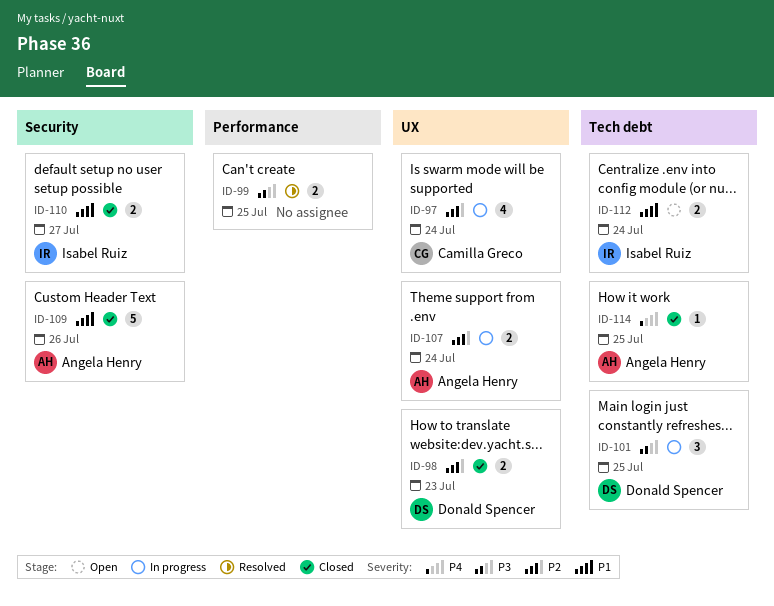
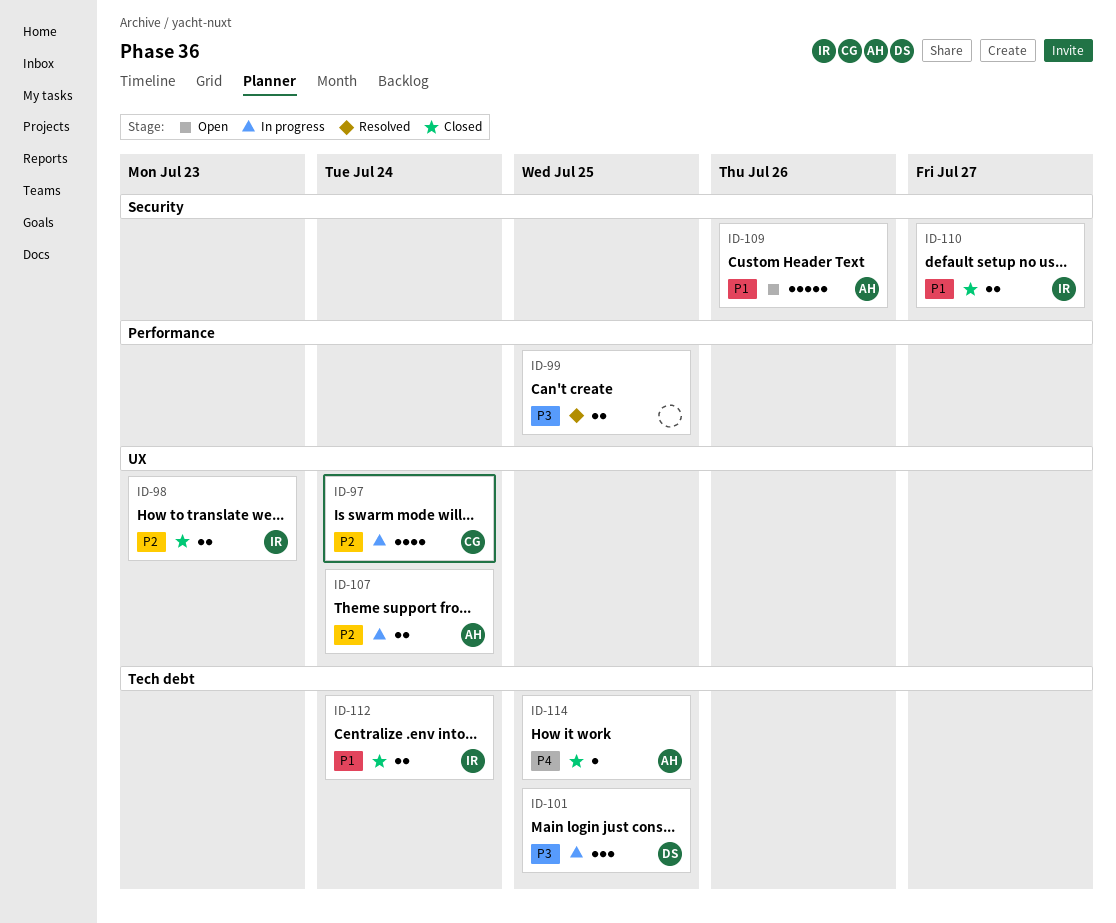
ID-98, owner: Donald Spencer -> Isabel Ruiz
ID-109, status: Closed -> Open
ID-112, status: Open -> Closed

